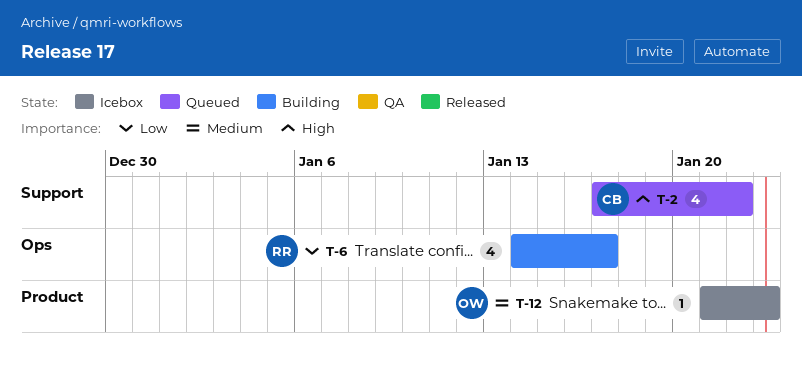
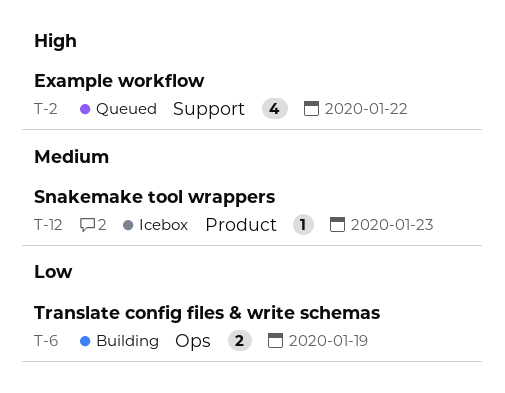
T-6, estimate: 4 -> 2
T-6, due: Jan 17 -> Jan 19

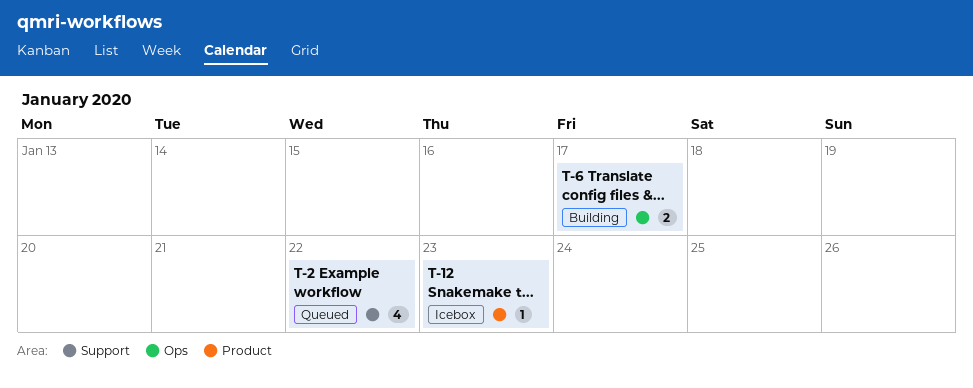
T-6, due: Jan 19 -> Jan 17

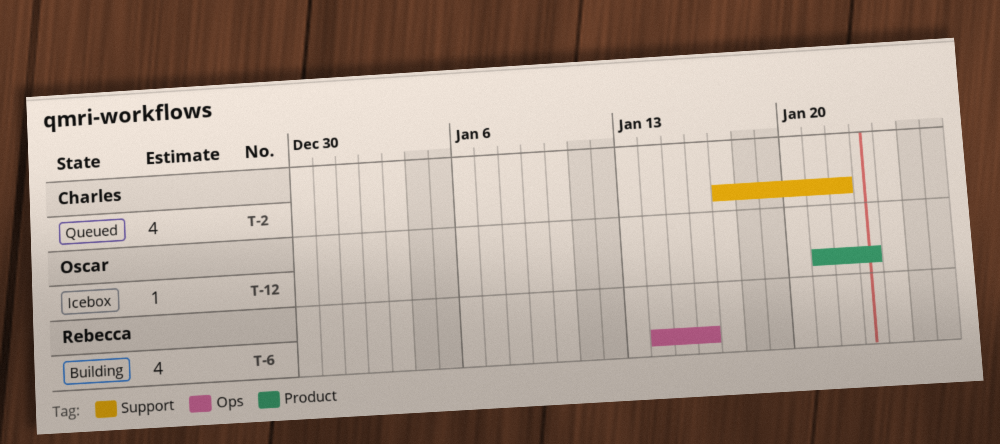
T-6, estimate: 2 -> 4
T-6, due: Jan 17 -> Jan 16

